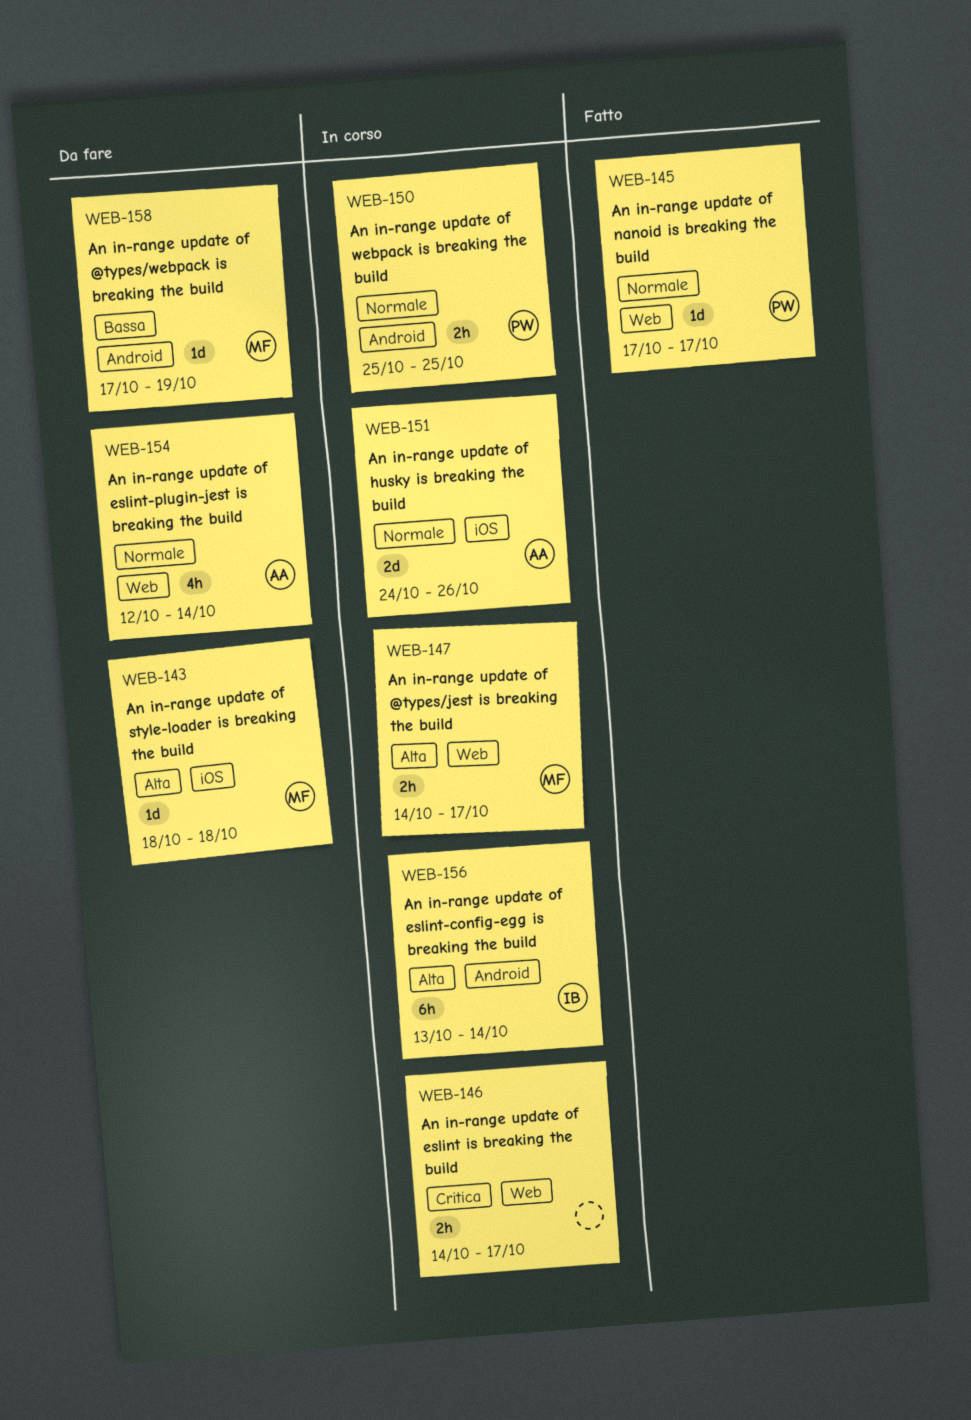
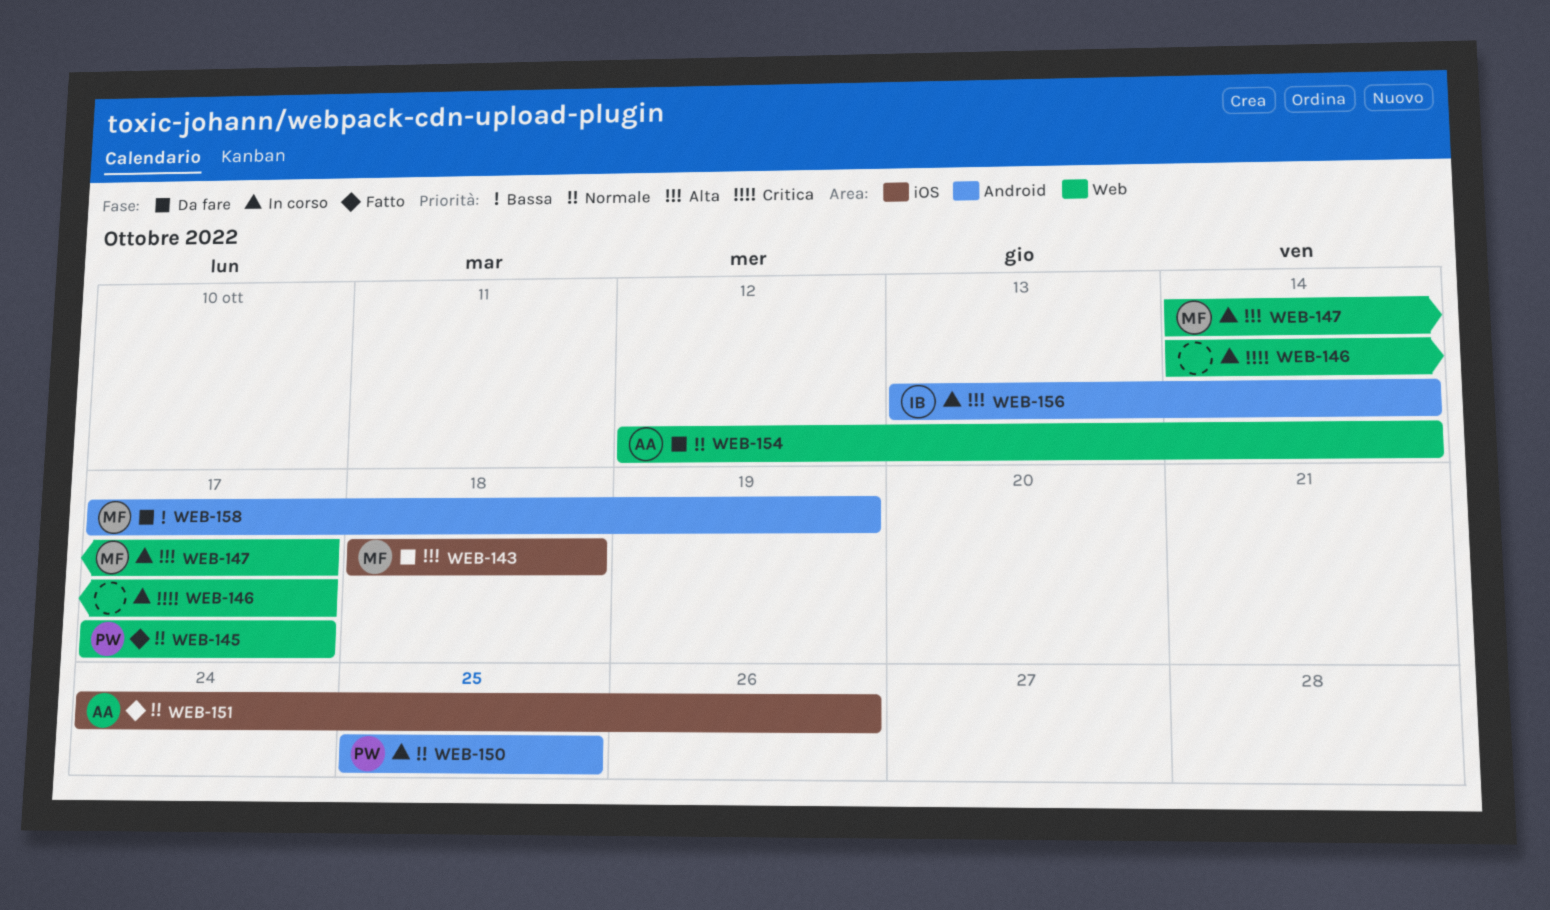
WEB-151, status: In corso -> Fatto

